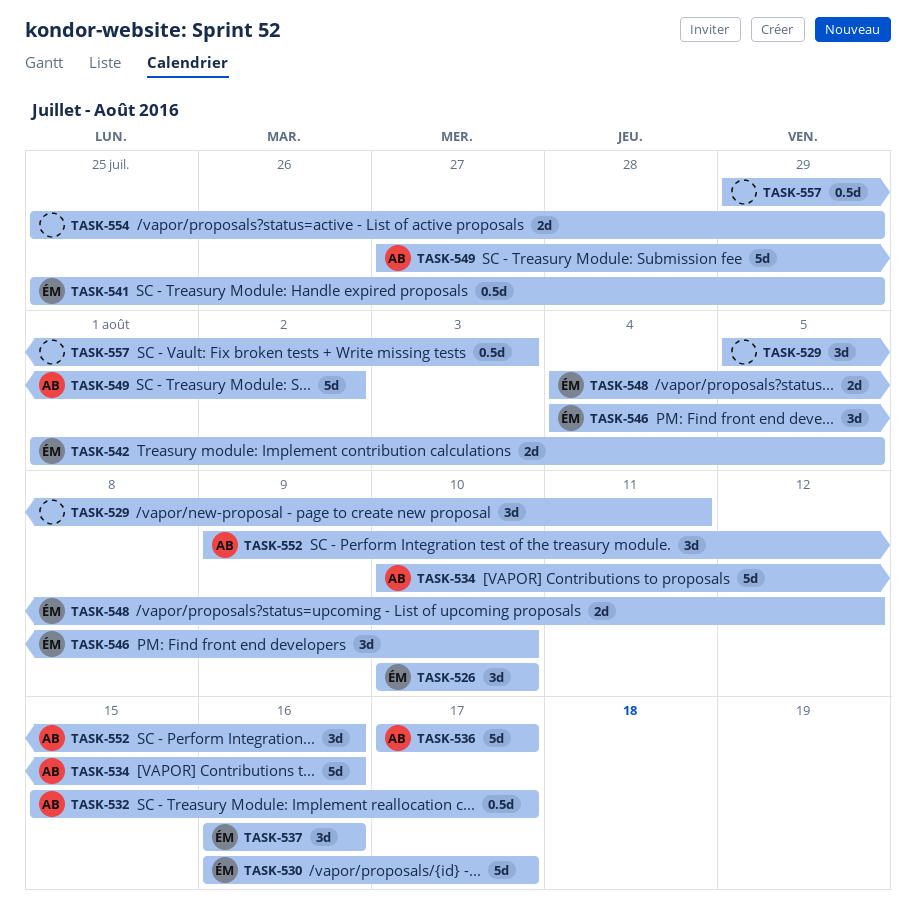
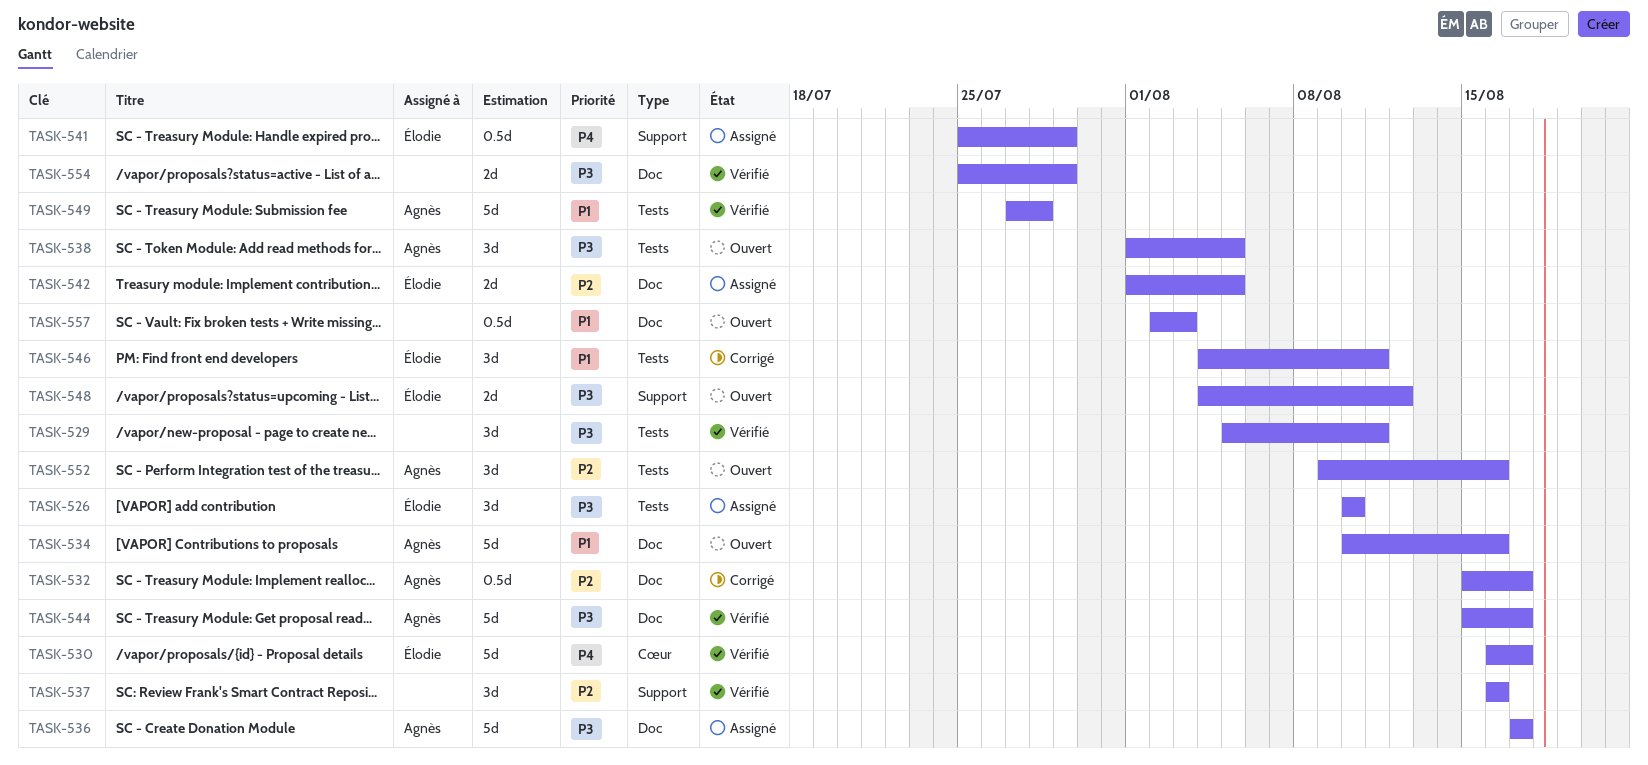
TASK-537, owner: Élodie -> none
TASK-538: none -> present
TASK-544: none -> present
TASK-546, due: Aug 10 -> Aug 11
TASK-549, due: Aug 2 -> Jul 28
TASK-557, start: Jul 29 -> Aug 2

